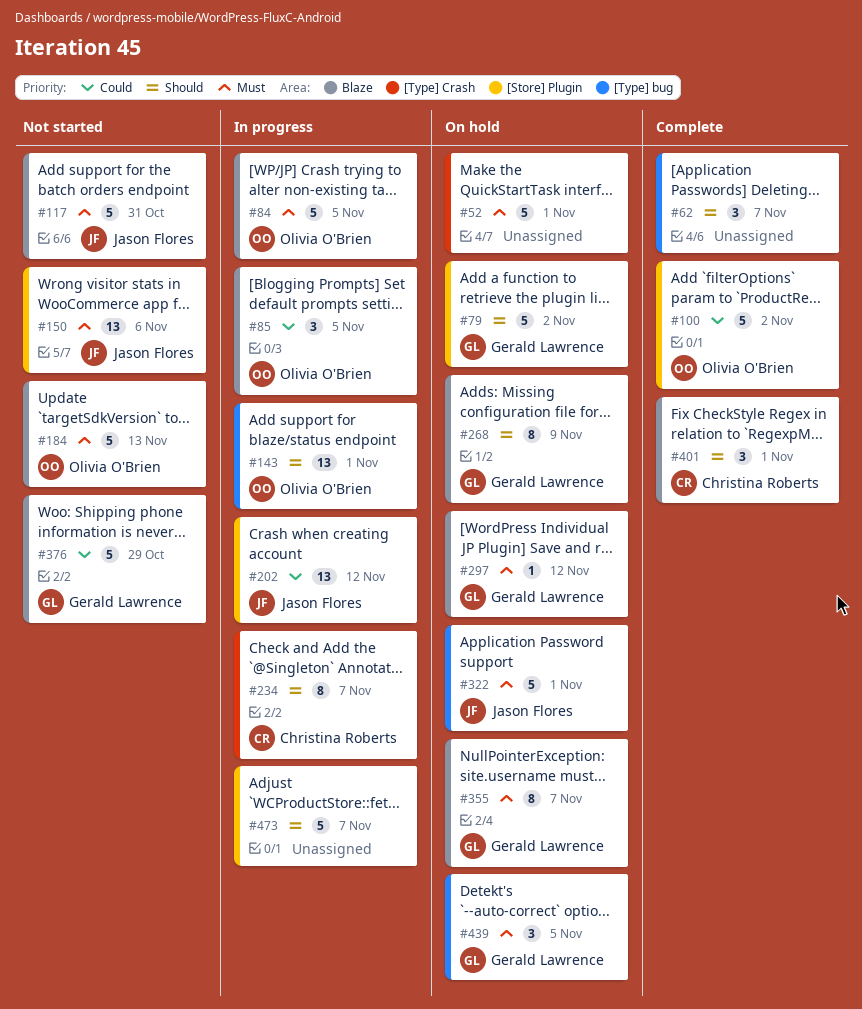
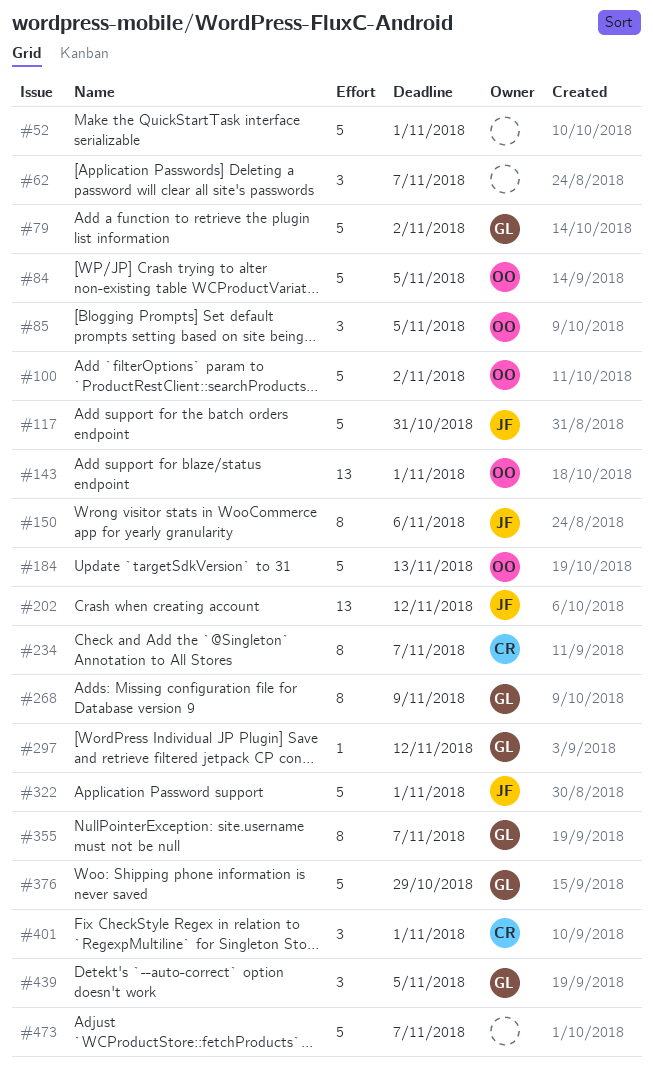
#150, estimate: 13 -> 8

